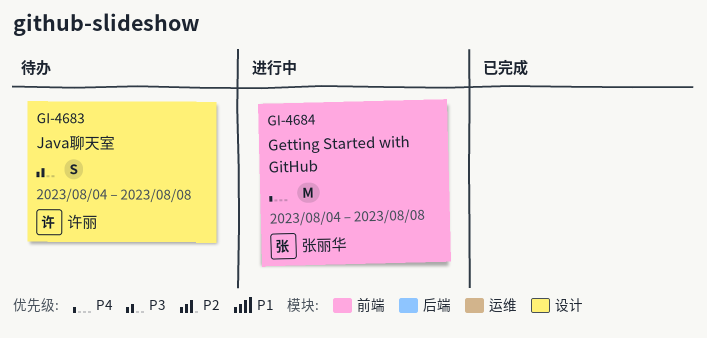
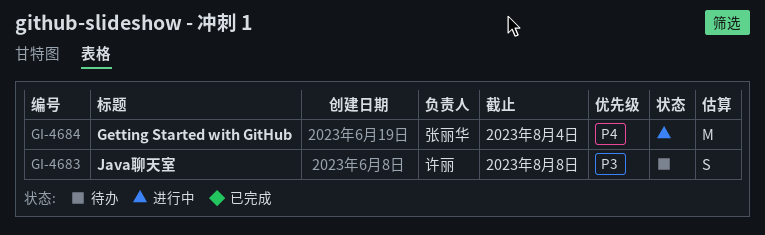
GI-4684, due: Aug 8 -> Aug 4

